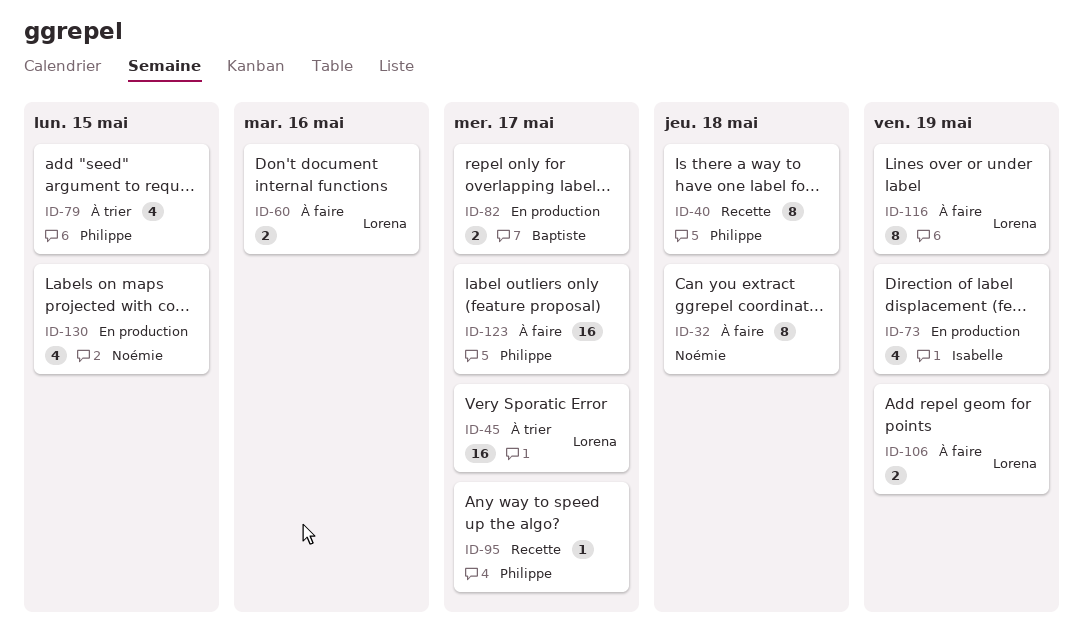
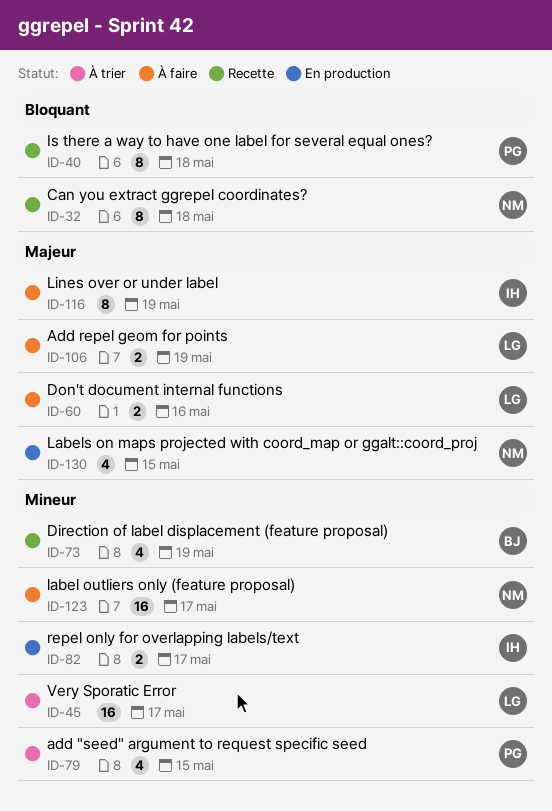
ID-32, status: À faire -> Recette
ID-73, status: En production -> Recette
ID-73, owner: Isabelle -> Baptiste
ID-82, owner: Baptiste -> Isabelle
ID-95: present -> none
ID-116, owner: Lorena -> Isabelle
ID-123, owner: Philippe -> Noémie

